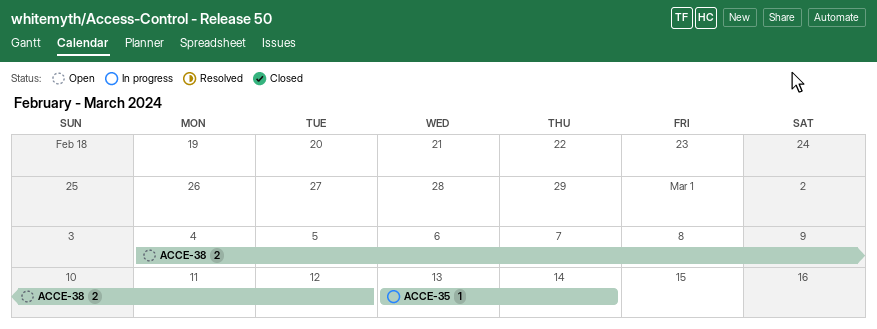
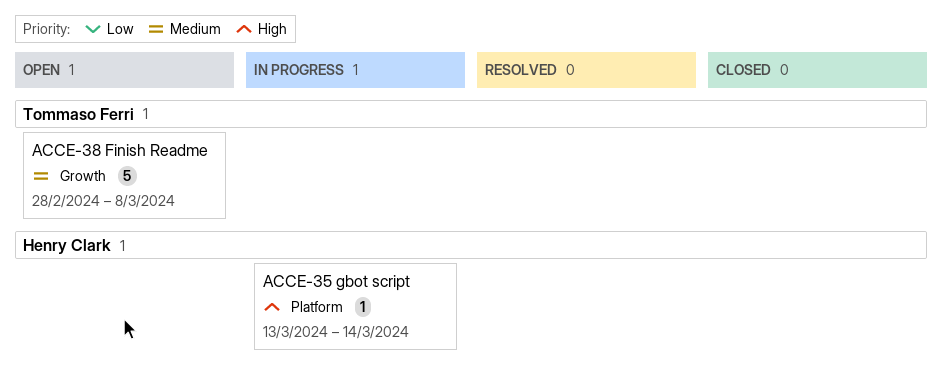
ACCE-38, estimate: 2 -> 5
ACCE-38, start: Mar 4 -> Feb 28
ACCE-38, due: Mar 12 -> Mar 8

